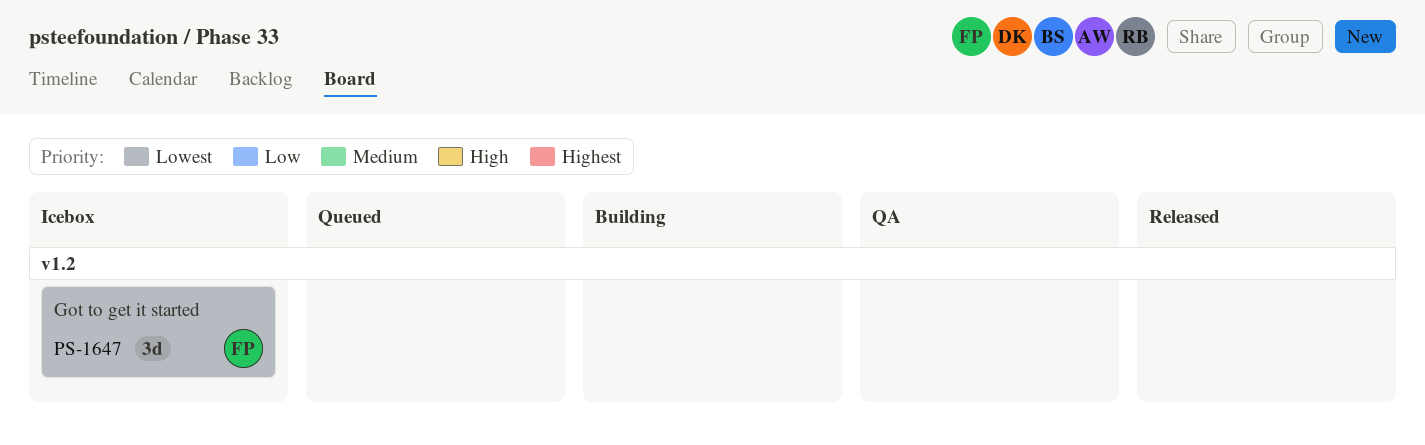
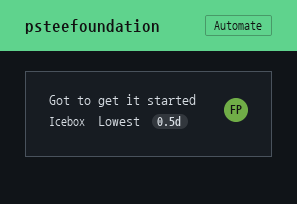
Got to get it started, estimate: 3d -> 0.5d

